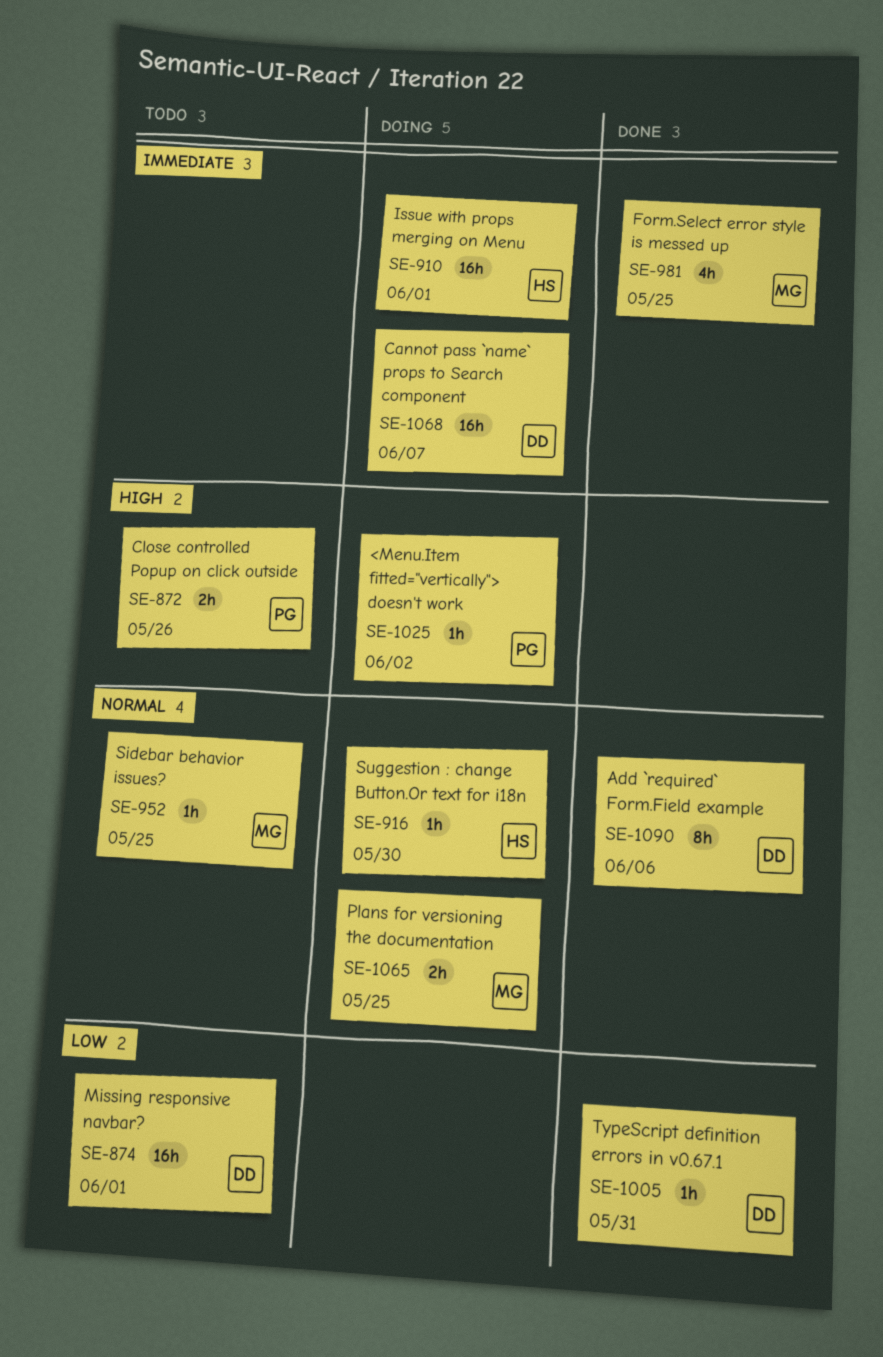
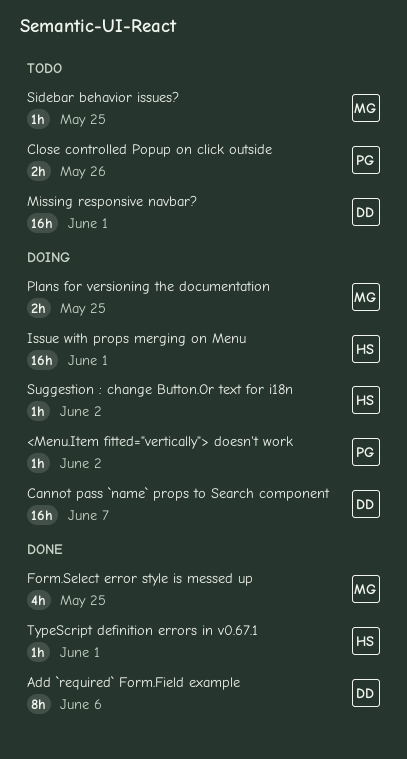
Suggestion : change Button.Or text for i18n, due: May 30 -> Jun 2
TypeScript definition errors in v0.67.1, owner: DD -> HS
TypeScript definition errors in v0.67.1, due: May 31 -> Jun 1

